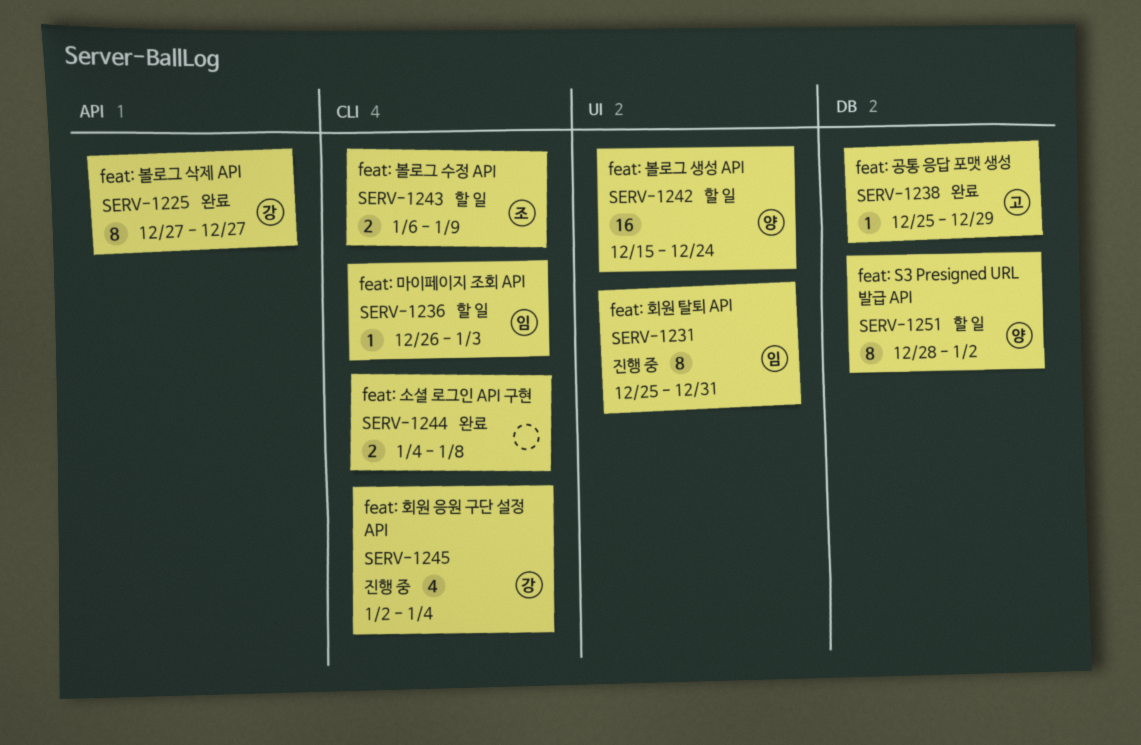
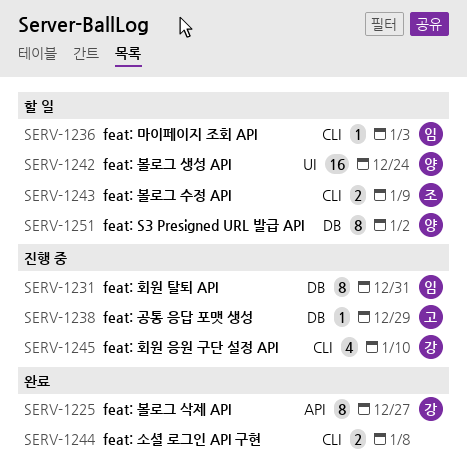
SERV-1231, label: UI -> DB
SERV-1238, status: 완료 -> 진행 중
SERV-1245, due: Jan 4 -> Jan 10

